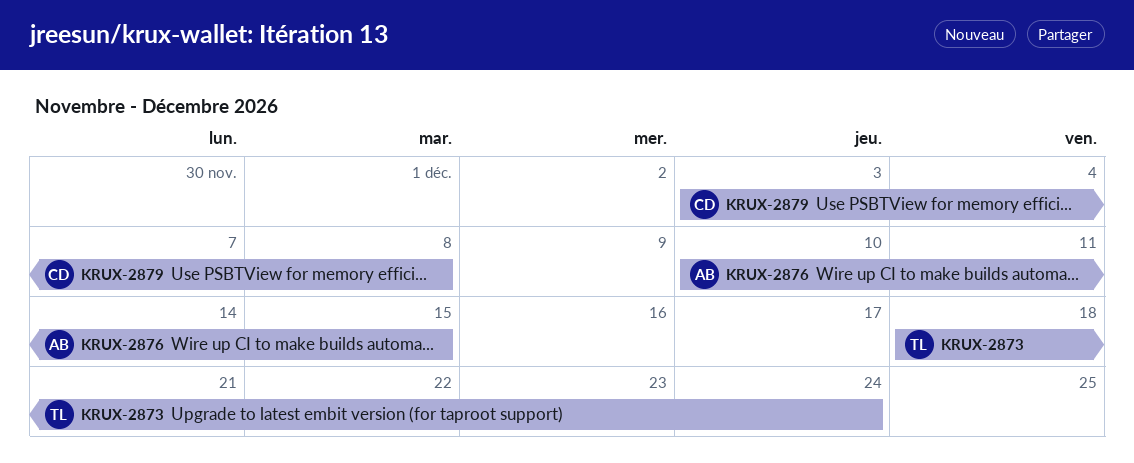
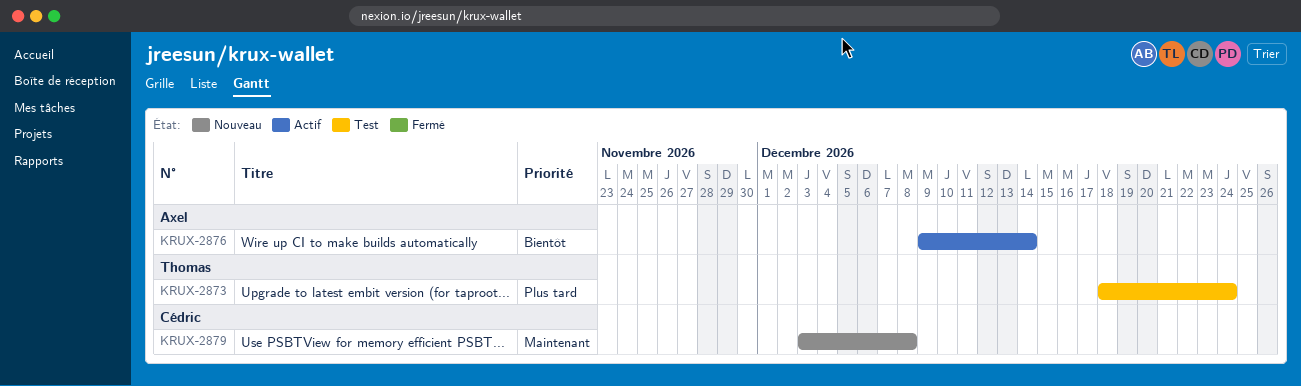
KRUX-2876, start: Dec 10 -> Dec 9
KRUX-2876, due: Dec 15 -> Dec 14

